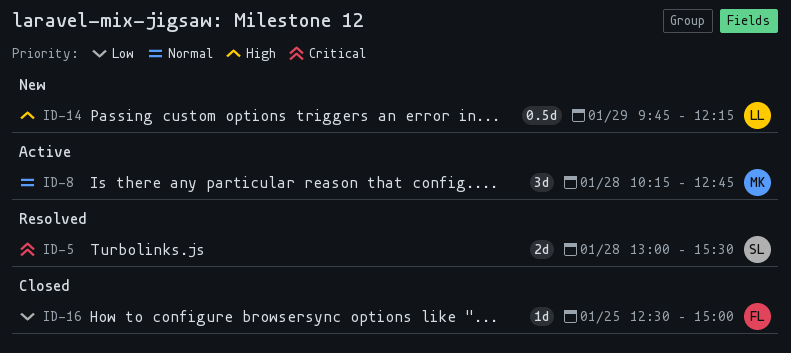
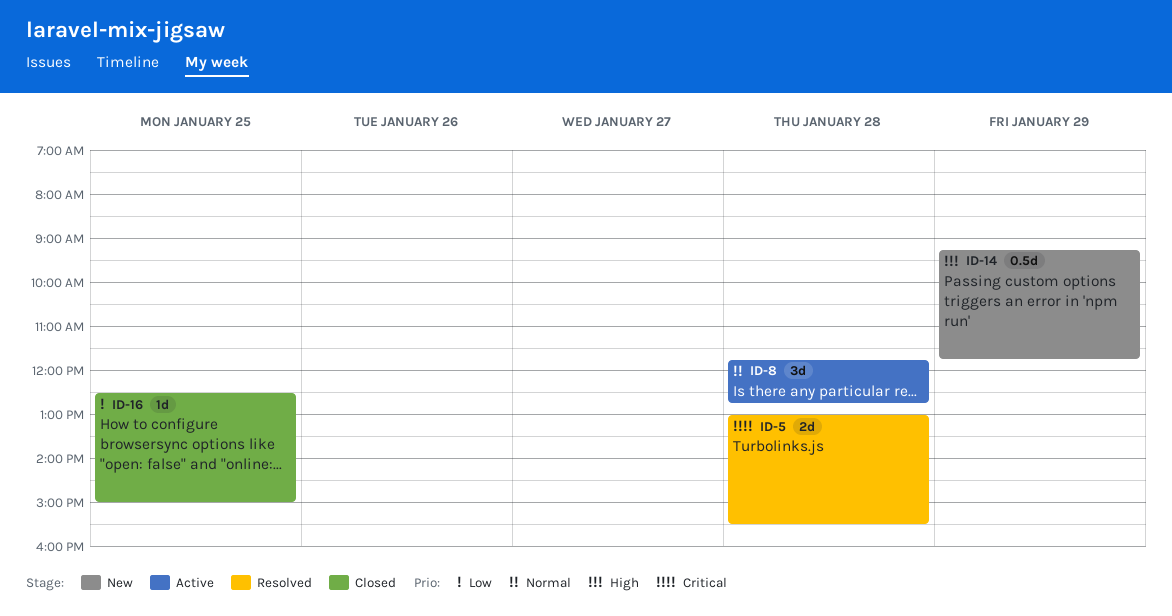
ID-8, begins: 10:15 -> 11:45
ID-14, begins: 09:45 -> 09:15
ID-14, ends: 12:15 -> 11:45

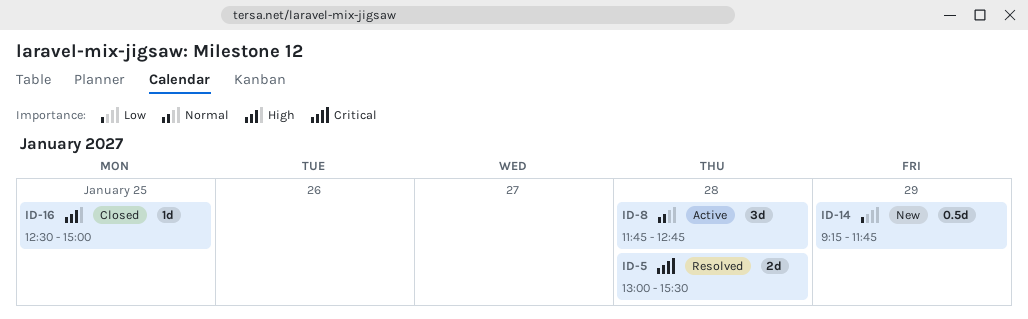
ID-14, priority: High -> Low
ID-16, priority: Low -> High

